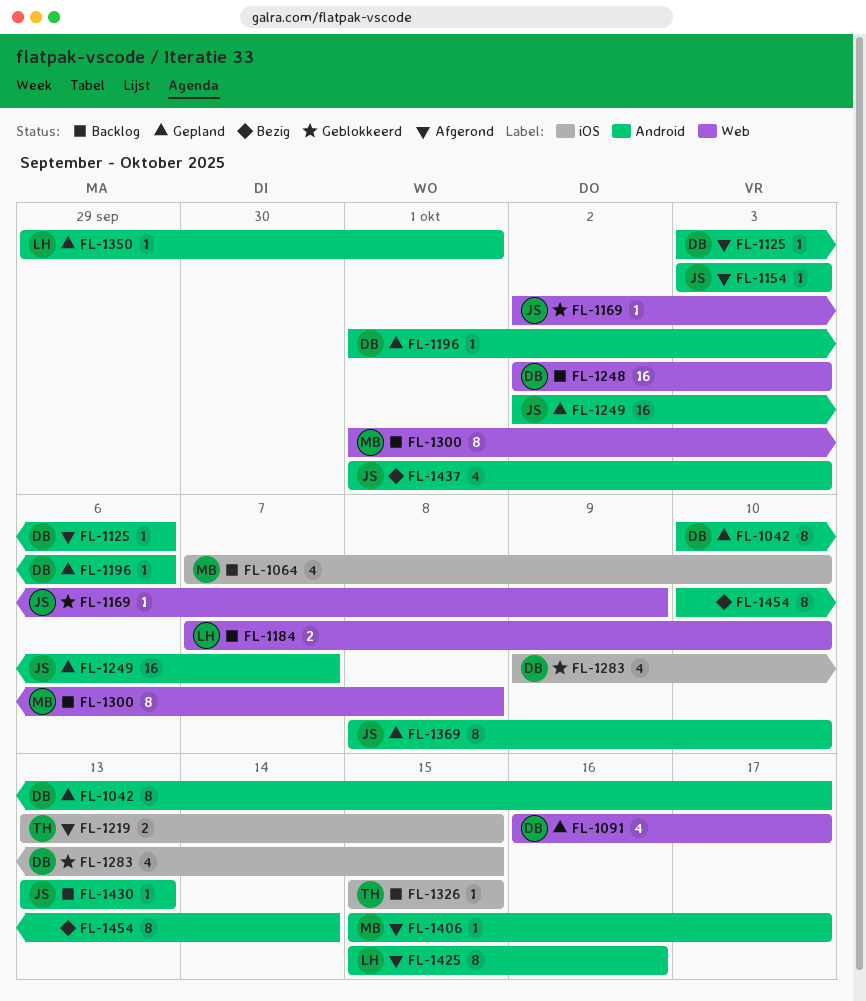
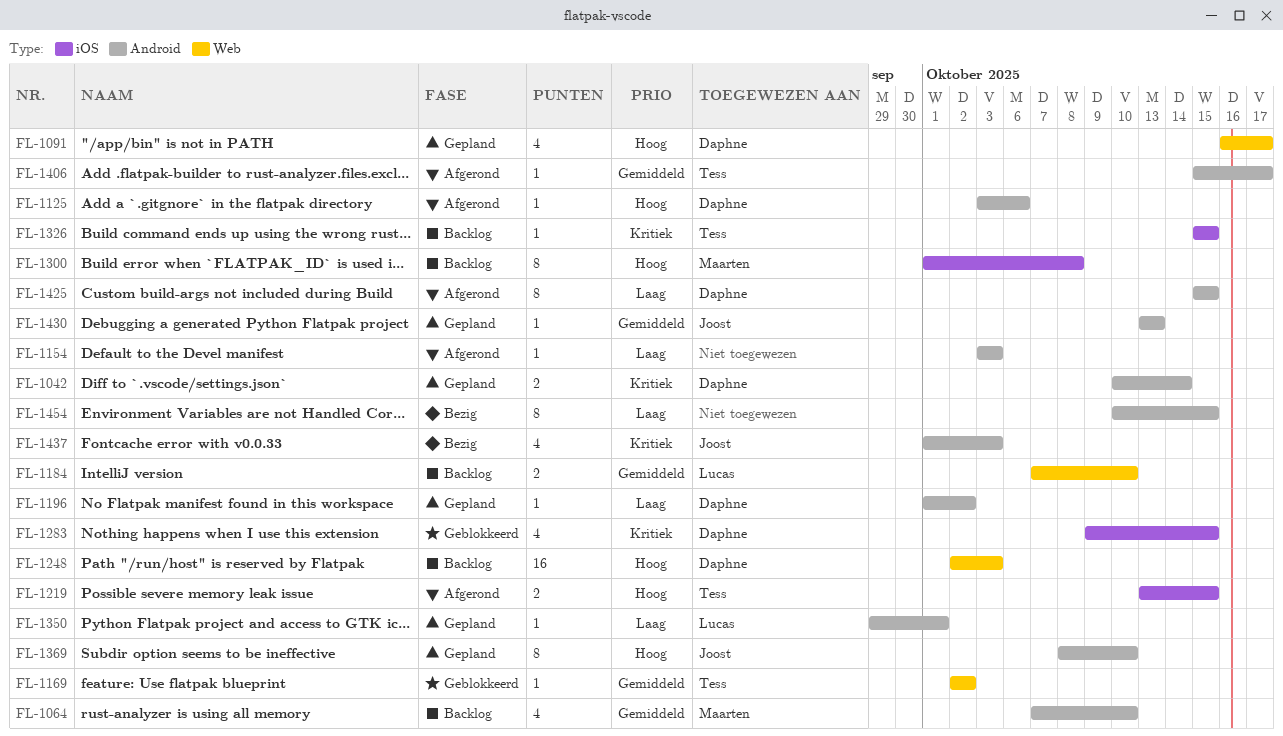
FL-1042, estimate: 8 -> 2
FL-1042, due: Oct 17 -> Oct 14
FL-1064, label: iOS -> Android
FL-1154, owner: Joost -> none
FL-1169, owner: Joost -> Tess
FL-1169, due: Oct 9 -> Oct 2
FL-1196, due: Oct 6 -> Oct 2
FL-1249: present -> none
FL-1300, label: Web -> iOS
FL-1406, owner: Maarten -> Tess
FL-1425, owner: Lucas -> Daphne
FL-1425, due: Oct 16 -> Oct 15
FL-1430, status: Backlog -> Gepland
FL-1454, due: Oct 14 -> Oct 15

